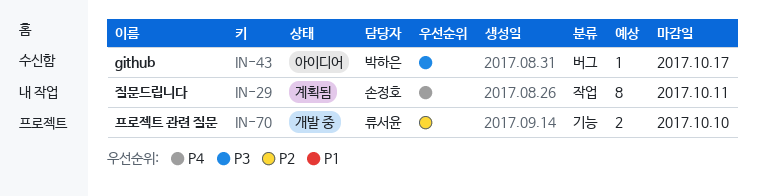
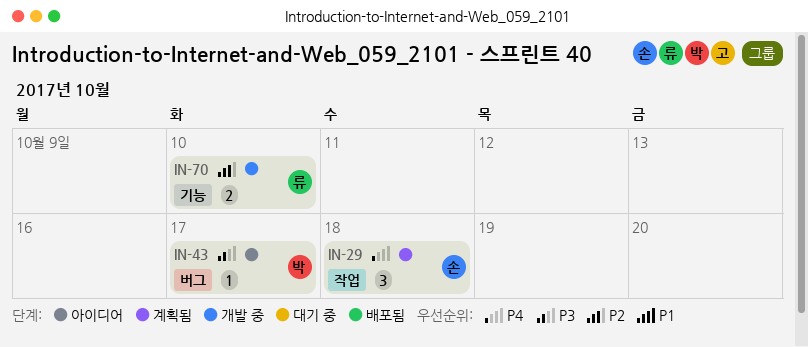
IN-29, estimate: 8 -> 3
IN-29, due: Oct 11 -> Oct 18

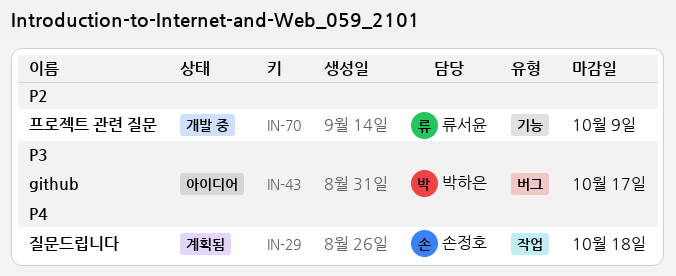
IN-70, due: Oct 10 -> Oct 9

